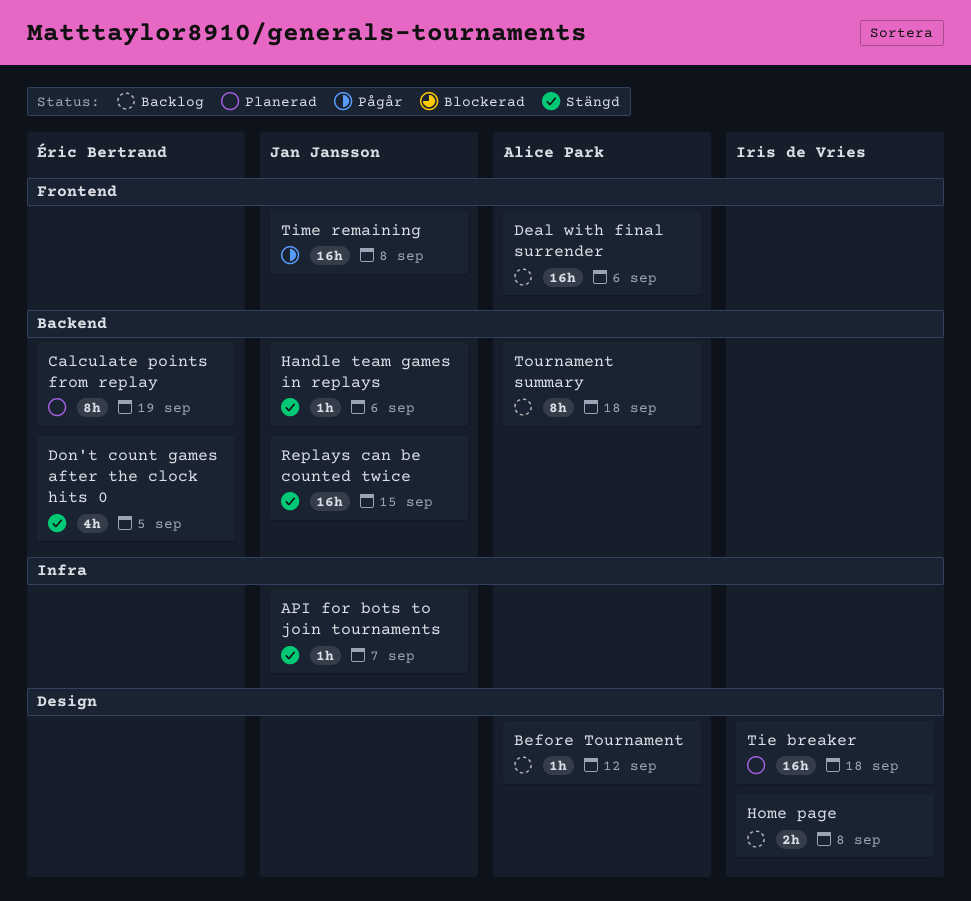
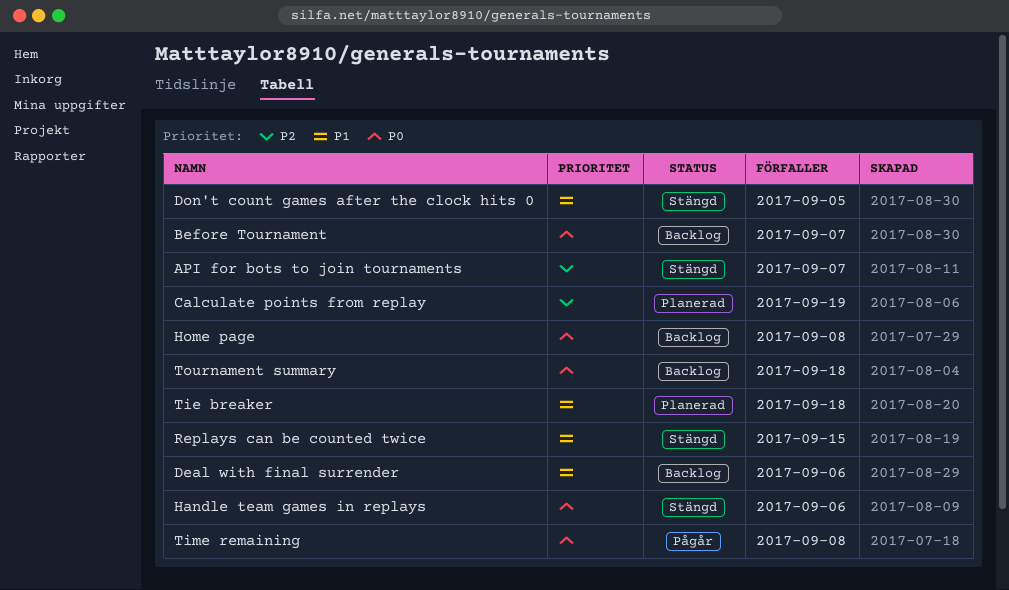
Before Tournament, due: Sep 12 -> Sep 7

